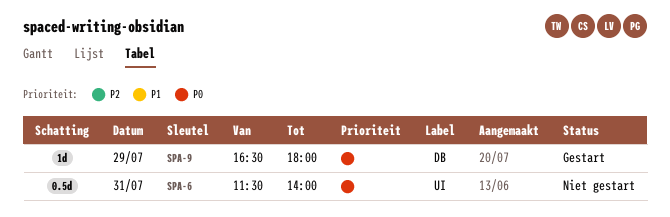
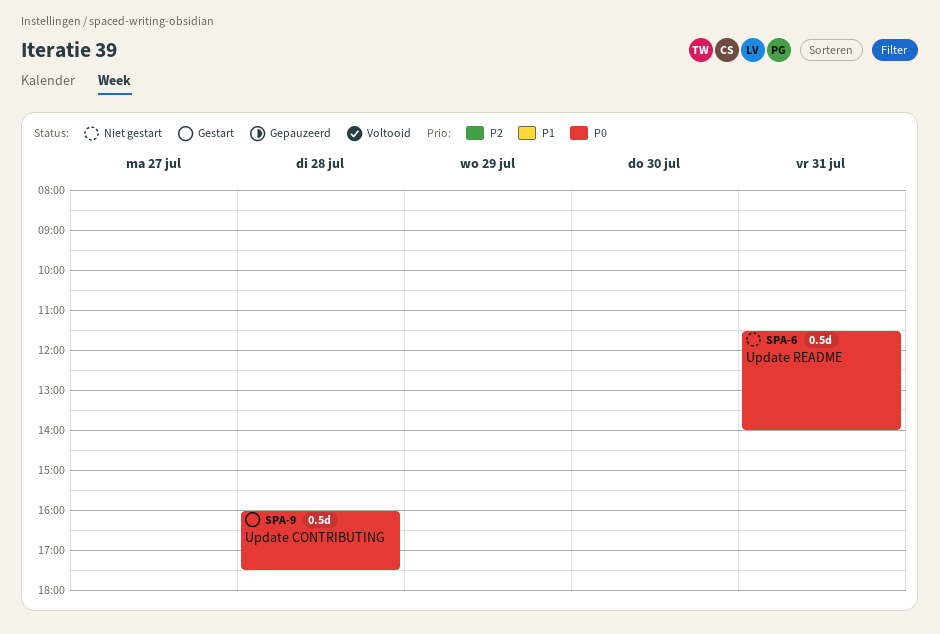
SPA-9, estimate: 1d -> 0.5d
SPA-9, day: Jul 29 -> Jul 28
SPA-9, begins: 16:30 -> 16:00
SPA-9, ends: 18:00 -> 17:30

